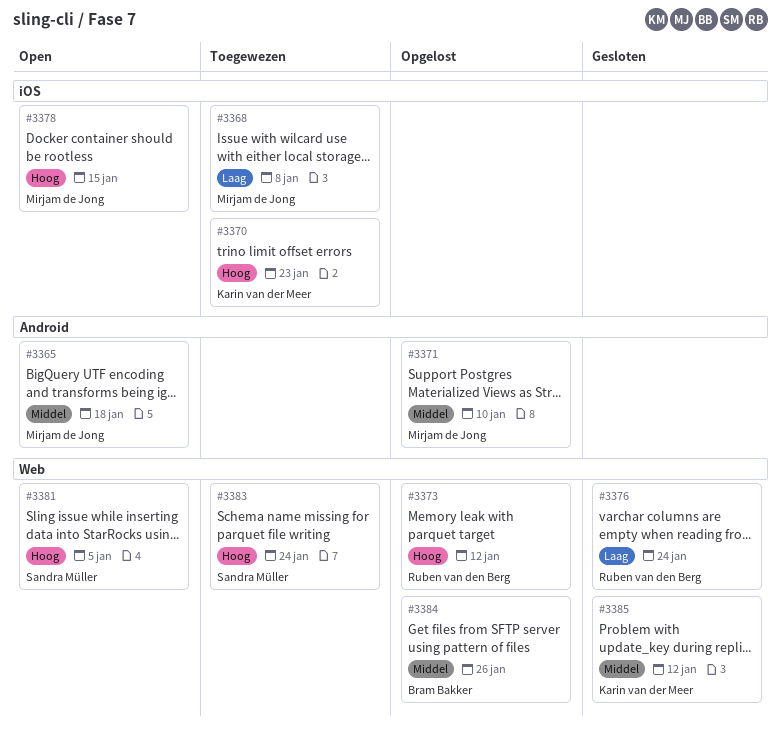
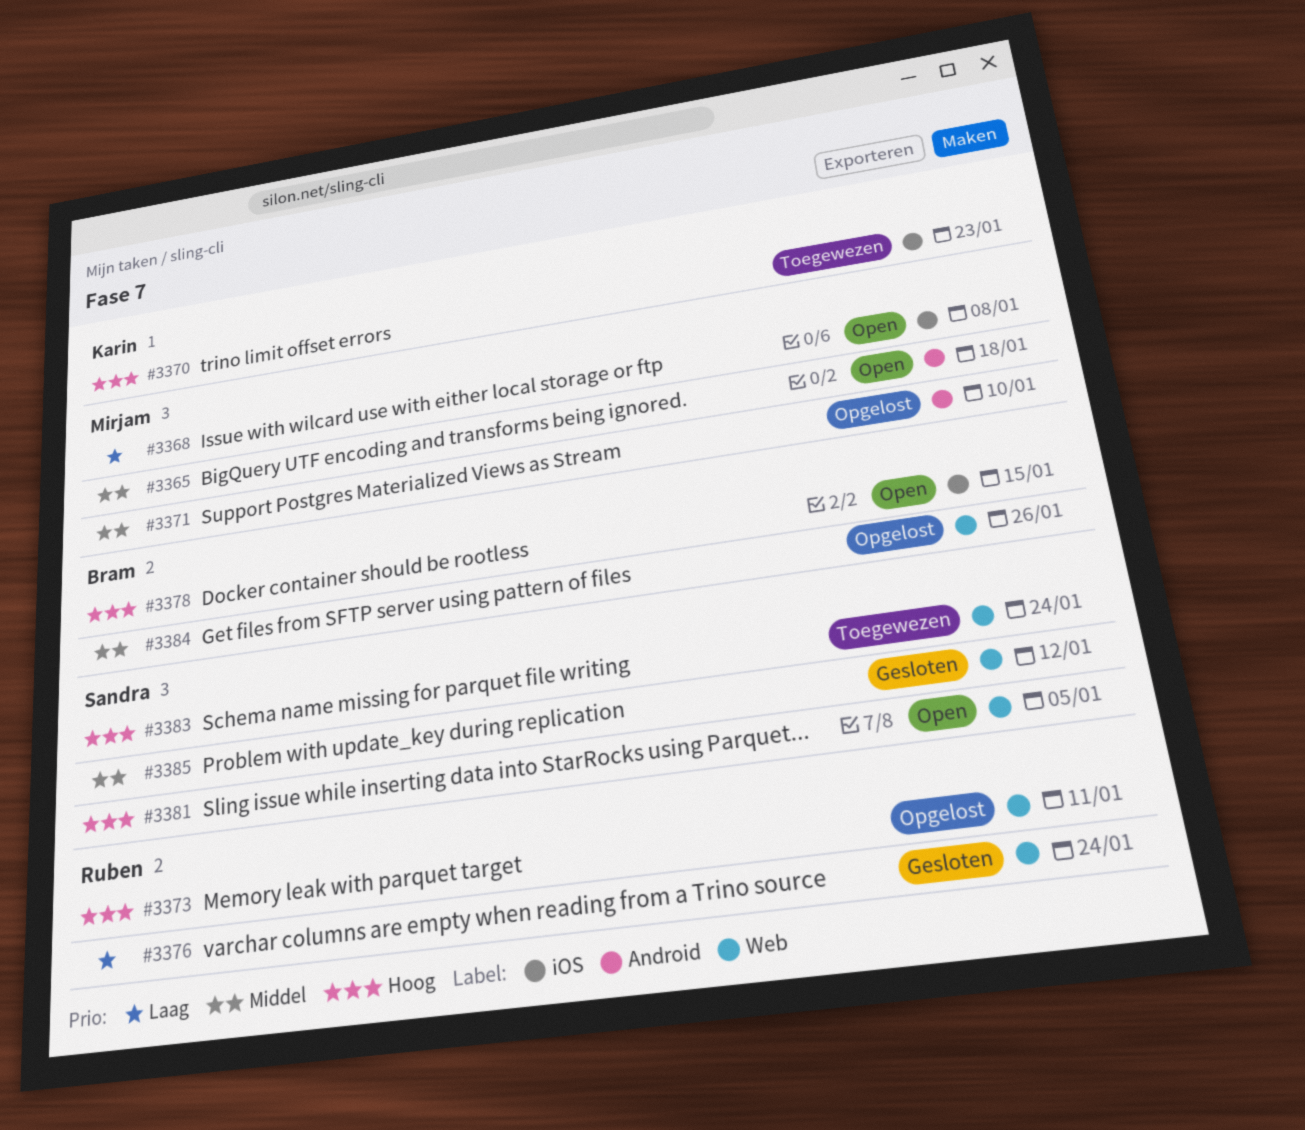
#3368, status: Toegewezen -> Open
#3373, due: Jan 12 -> Jan 11
#3378, owner: Mirjam de Jong -> Bram Bakker
#3385, owner: Karin van der Meer -> Sandra Müller

